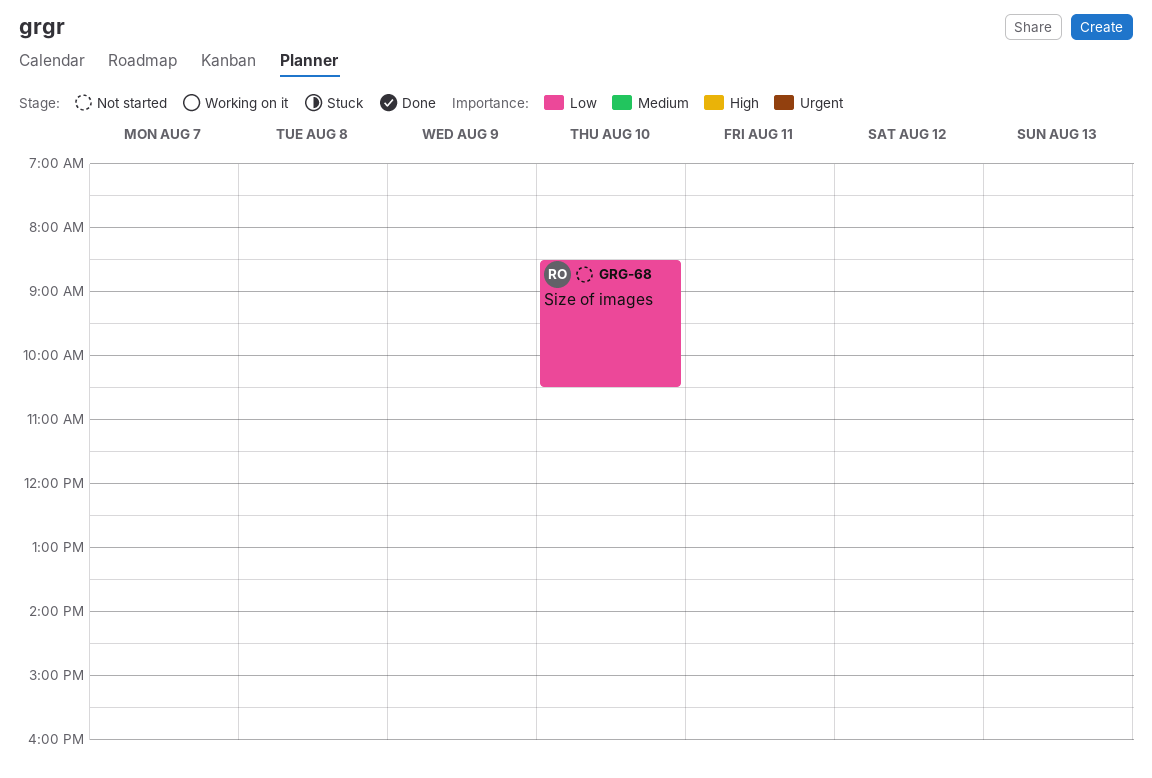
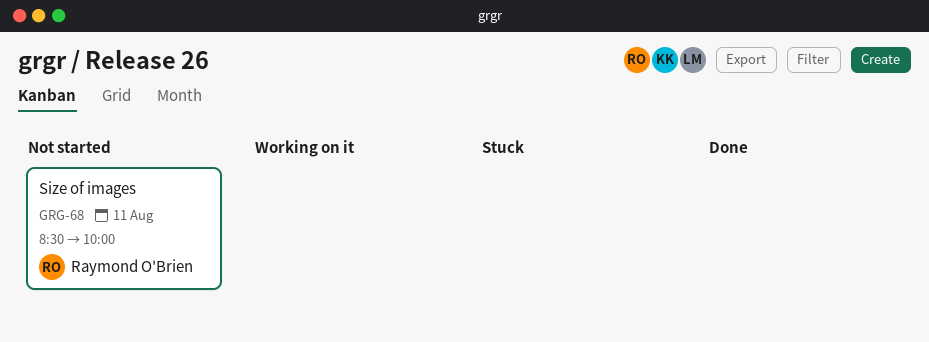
GRG-68, day: Aug 10 -> Aug 11
GRG-68, ends: 10:30 -> 10:00

